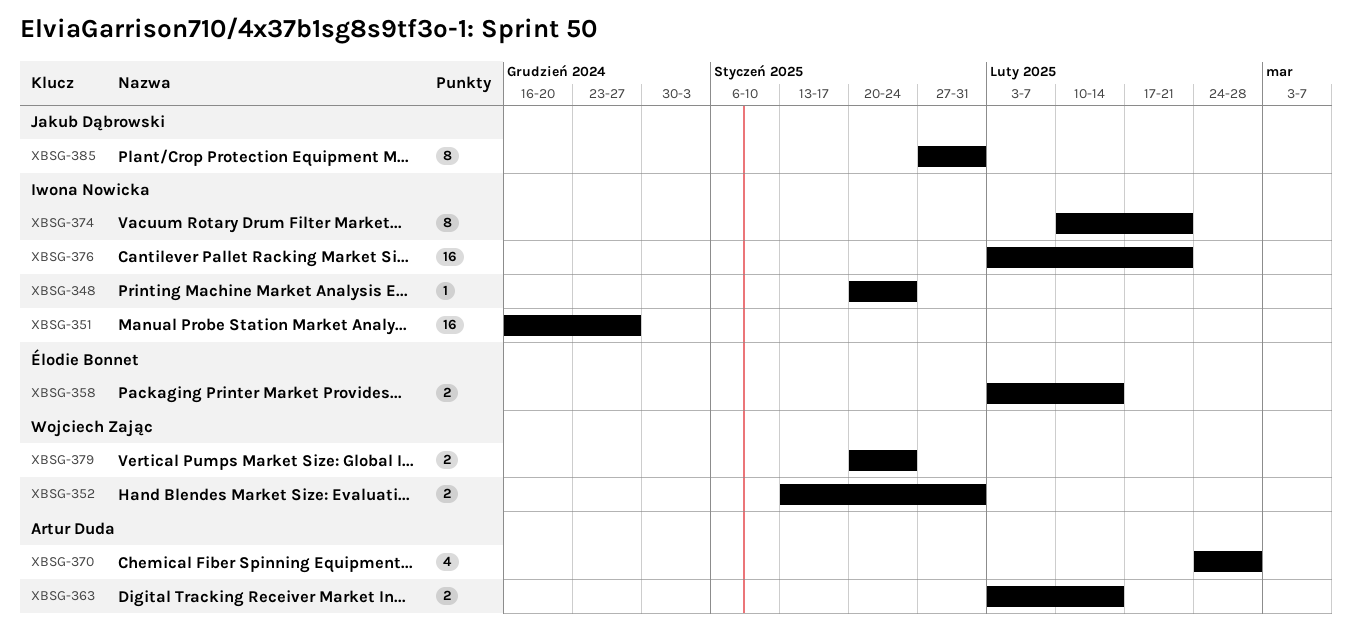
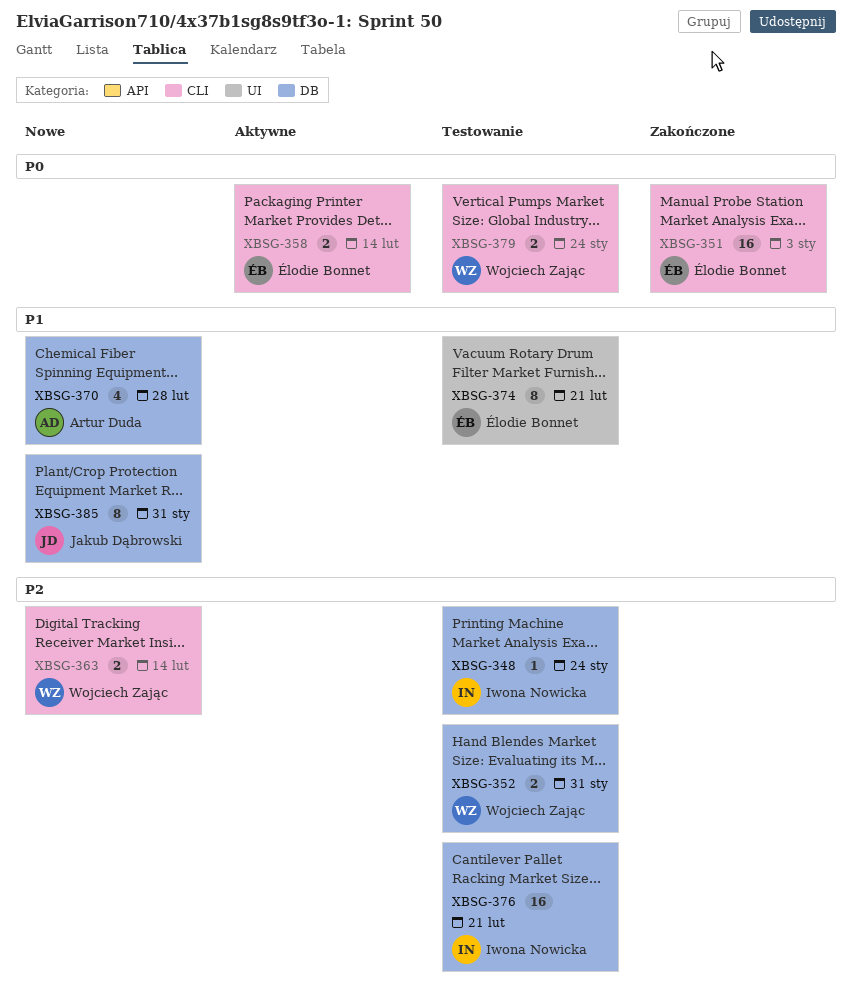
XBSG-351, owner: Iwona Nowicka -> Élodie Bonnet
XBSG-351, due: Dec 27 -> Jan 3
XBSG-363, owner: Artur Duda -> Wojciech Zając
XBSG-374, owner: Iwona Nowicka -> Élodie Bonnet

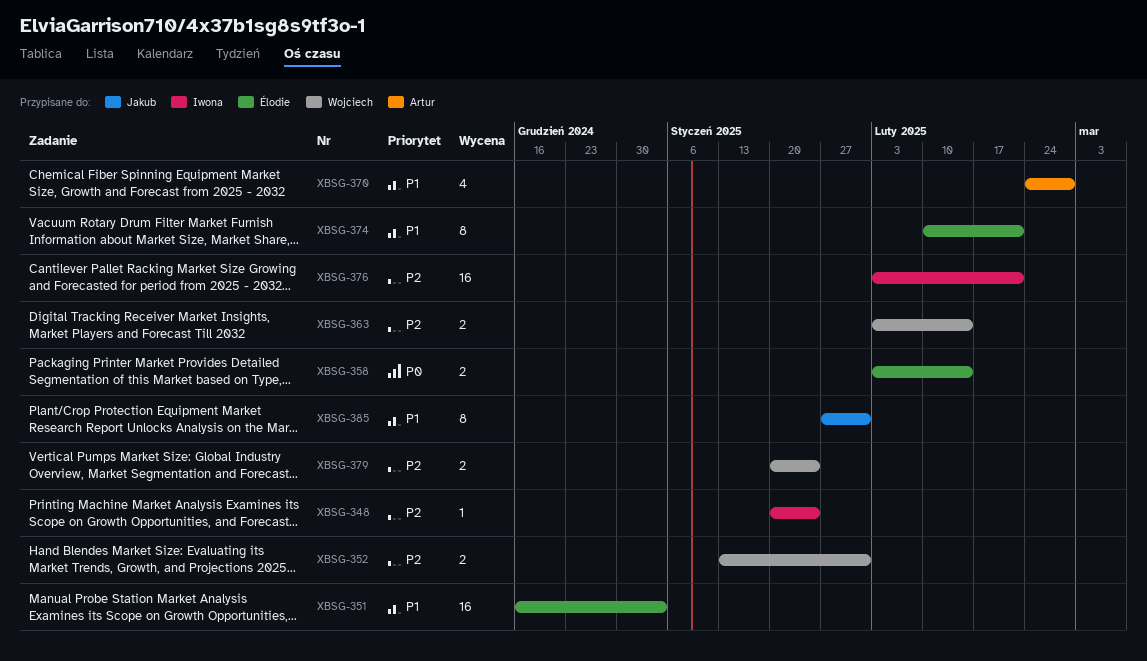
XBSG-351, priority: P0 -> P1
XBSG-379, priority: P0 -> P2

